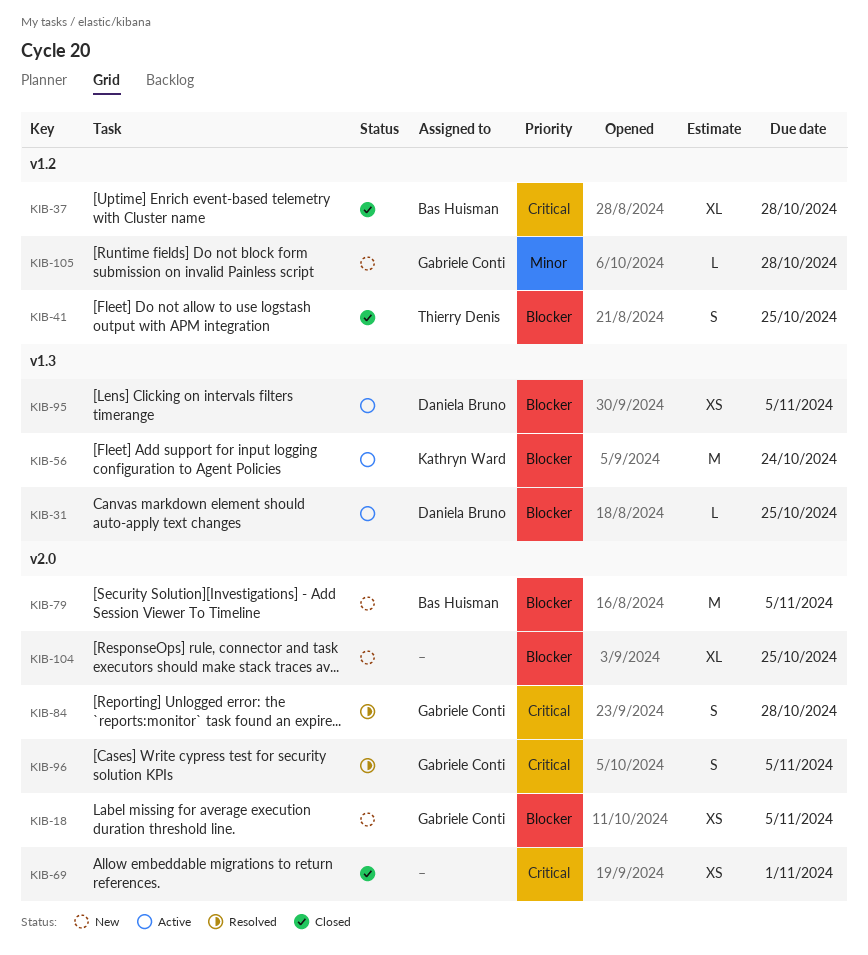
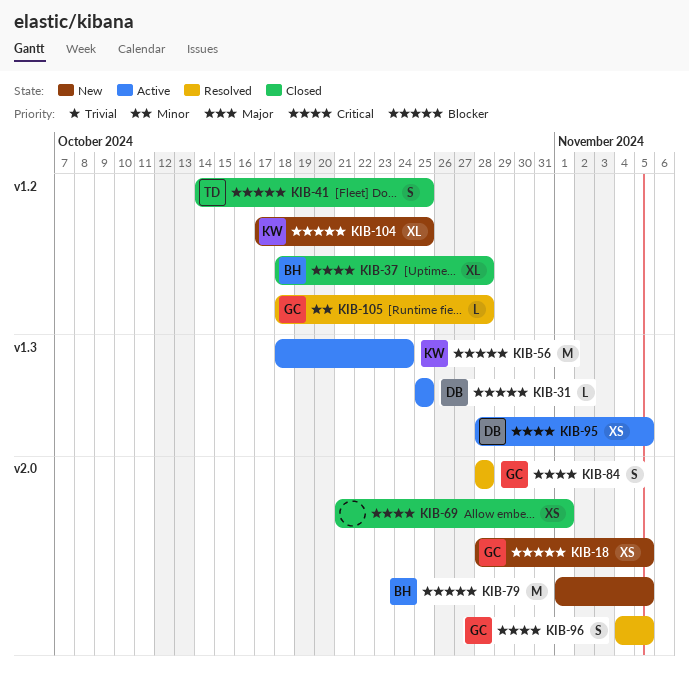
KIB-95, priority: Blocker -> Critical
KIB-104, owner: none -> Kathryn Ward
KIB-104, label: v2.0 -> v1.2
KIB-105, status: New -> Resolved

